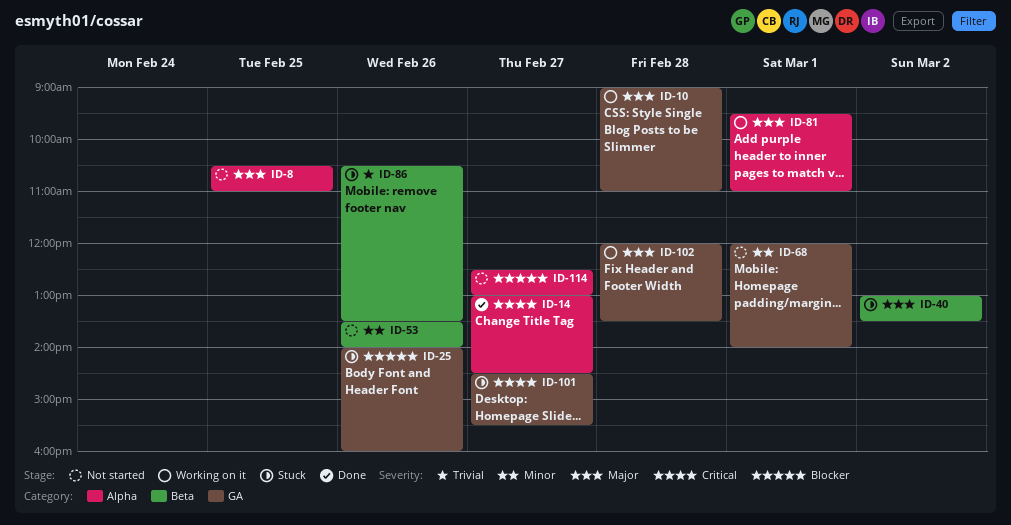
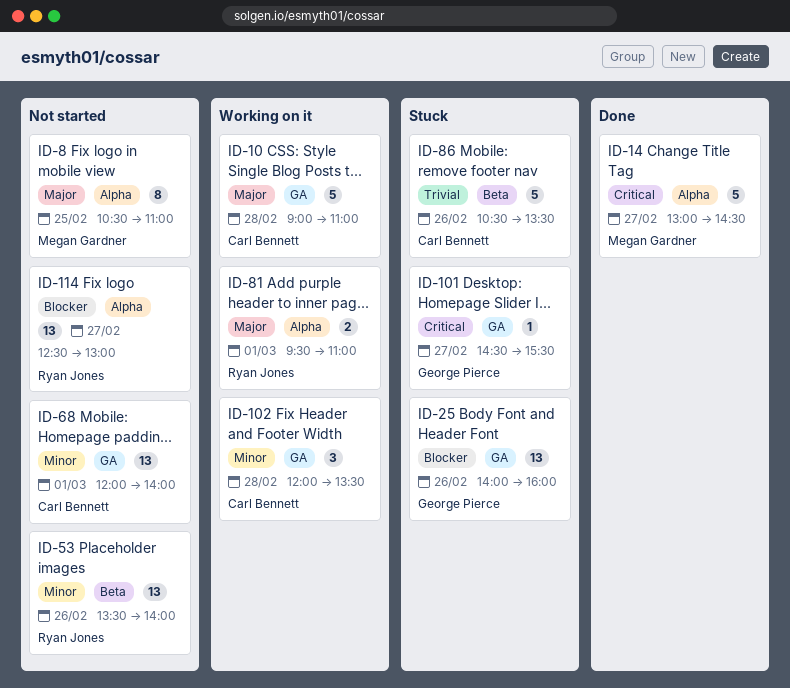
ID-40: present -> none
ID-102, priority: Major -> Minor

